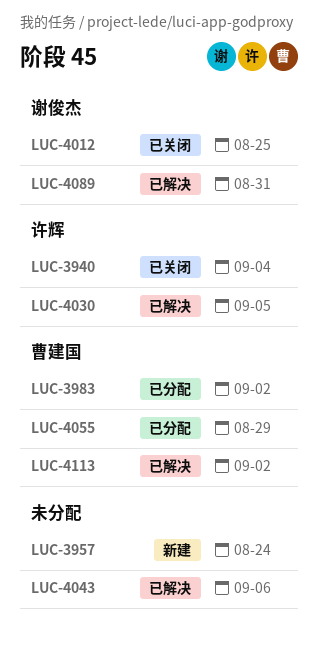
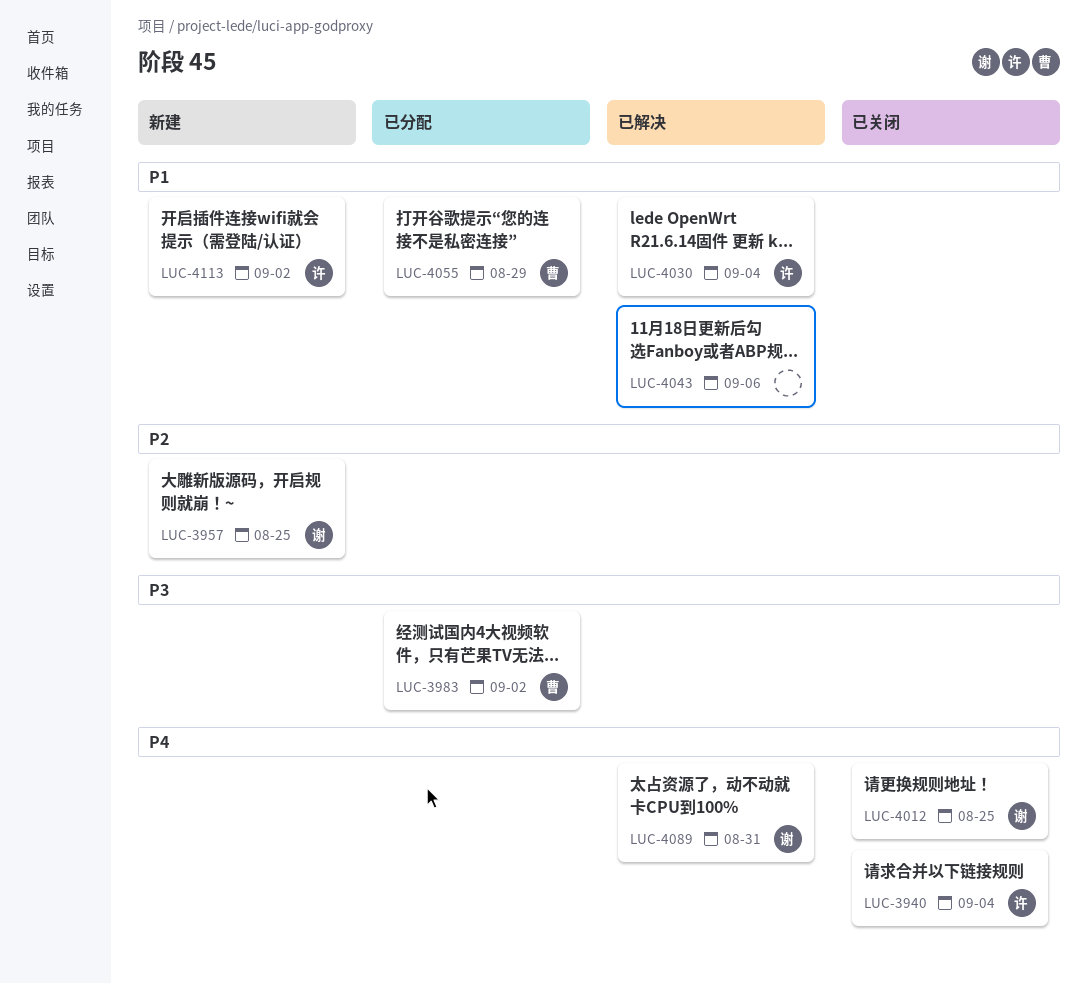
LUC-3957, owner: none -> 谢俊杰
LUC-3957, due: Aug 24 -> Aug 25
LUC-4030, due: Sep 5 -> Sep 4
LUC-4113, status: 已解决 -> 新建
LUC-4113, owner: 曹建国 -> 许辉

